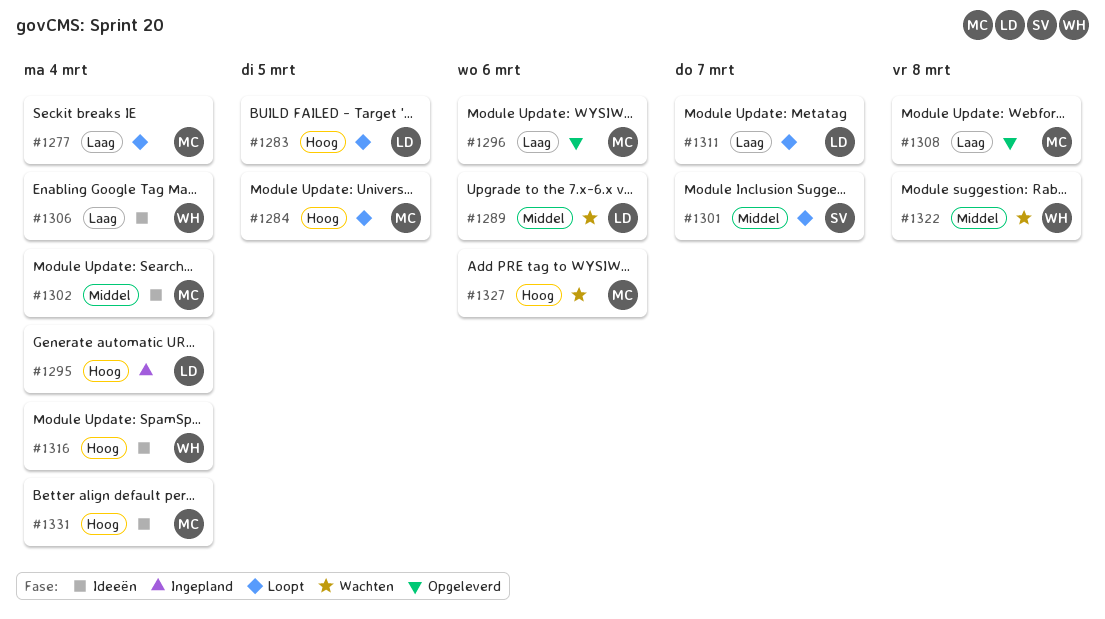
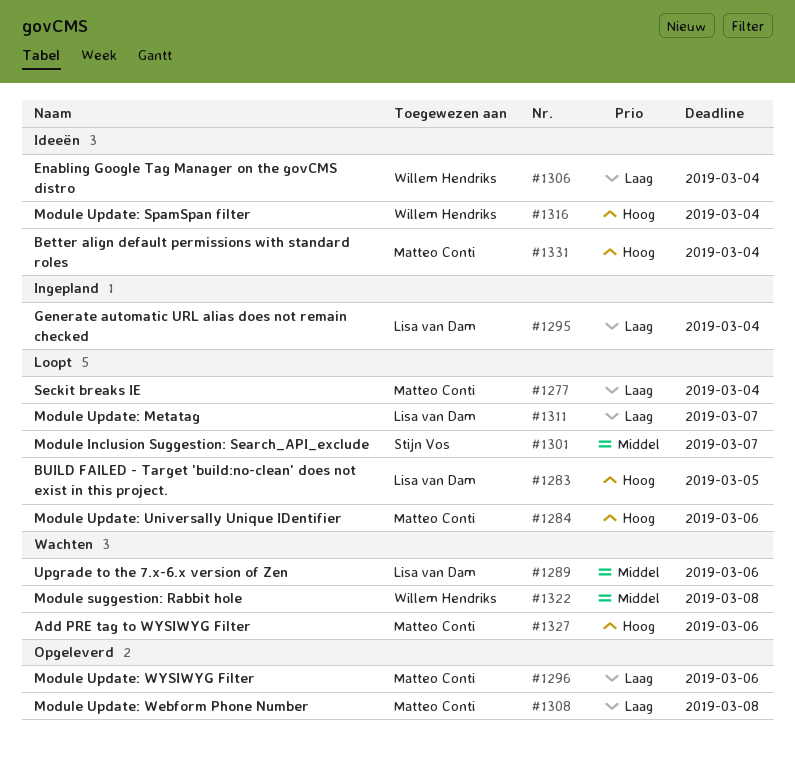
#1284, due: Mar 5 -> Mar 6
#1295, priority: Hoog -> Laag
#1302: present -> none

